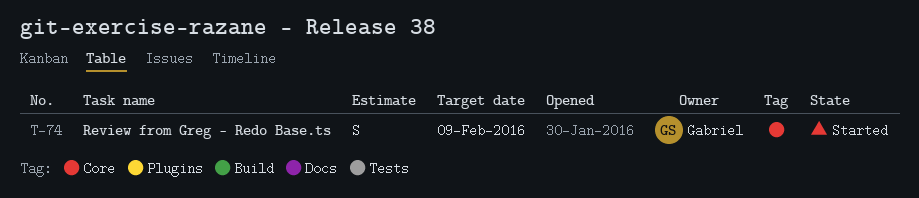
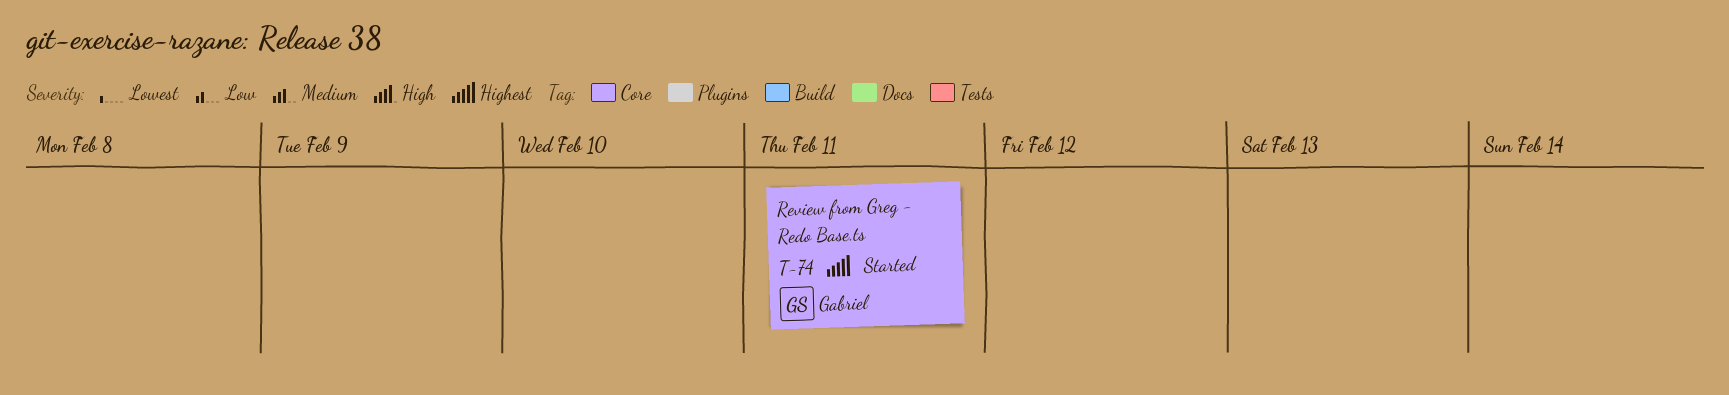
T-74, due: Feb 9 -> Feb 11

